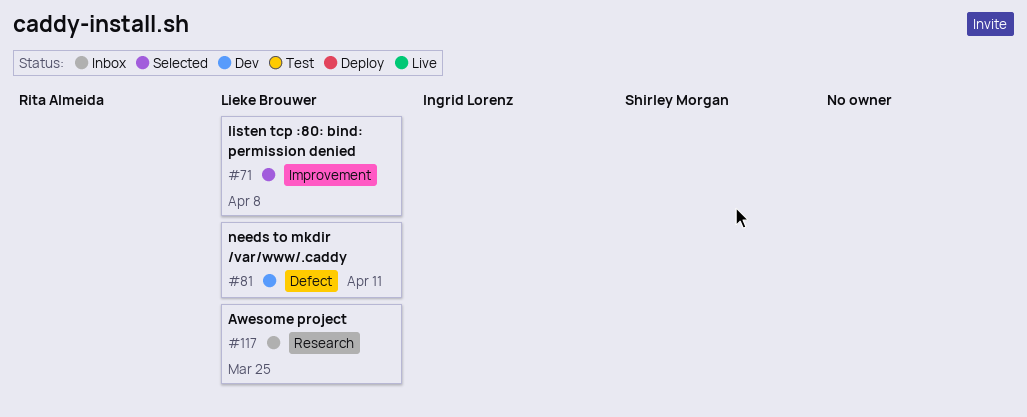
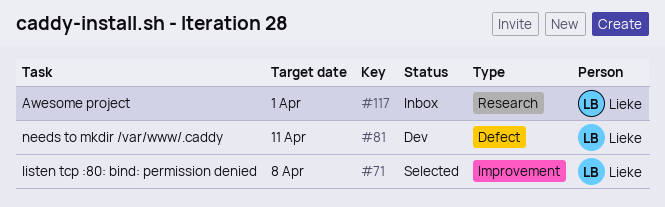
#117, due: Mar 25 -> Apr 1

